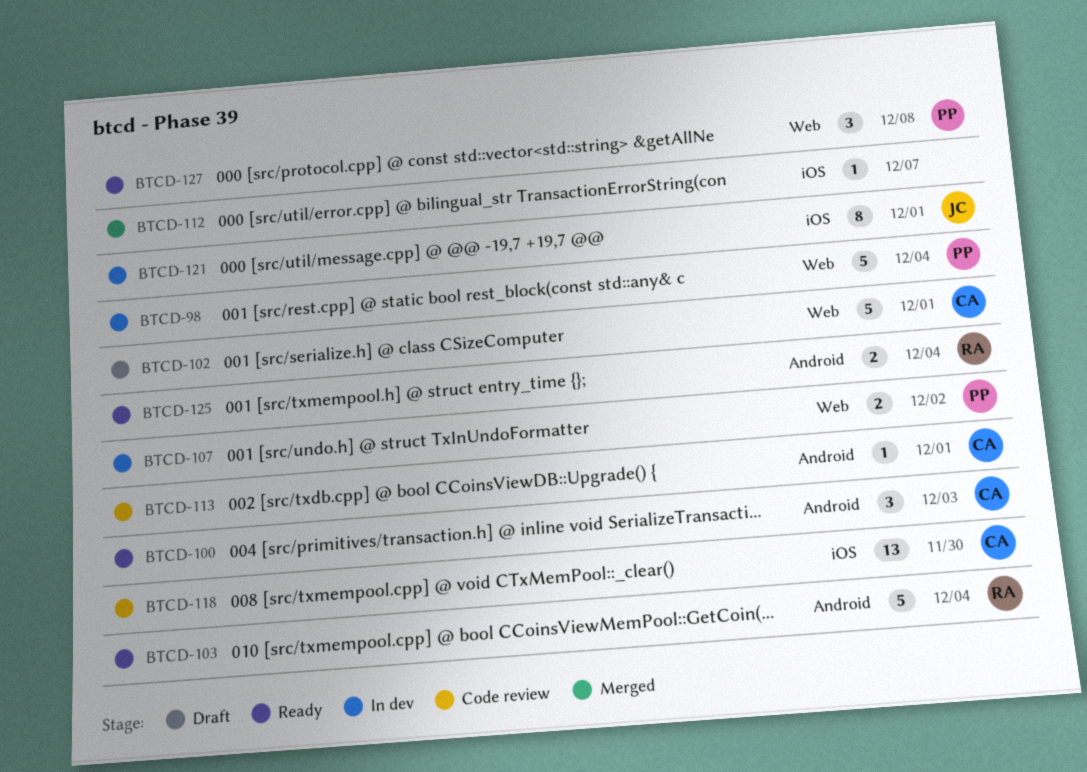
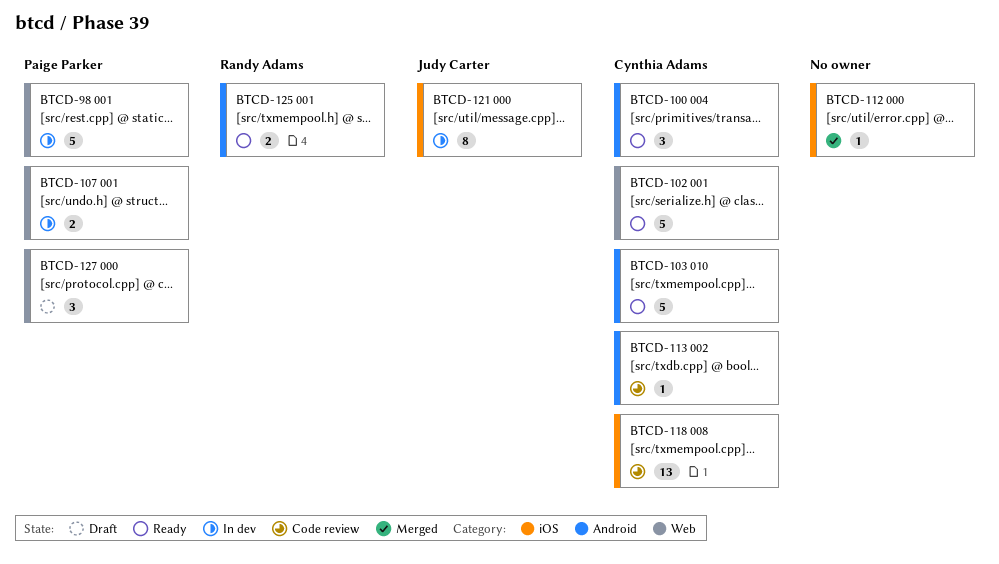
BTCD-102, status: Draft -> Ready
BTCD-103, owner: Randy Adams -> Cynthia Adams
BTCD-127, status: Ready -> Draft

